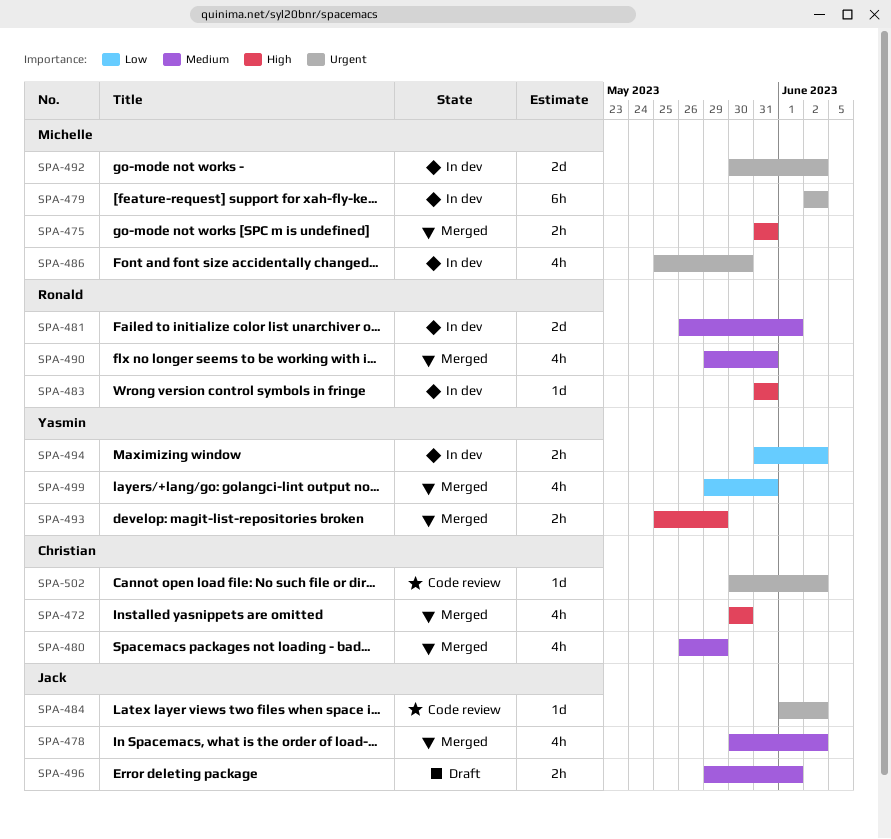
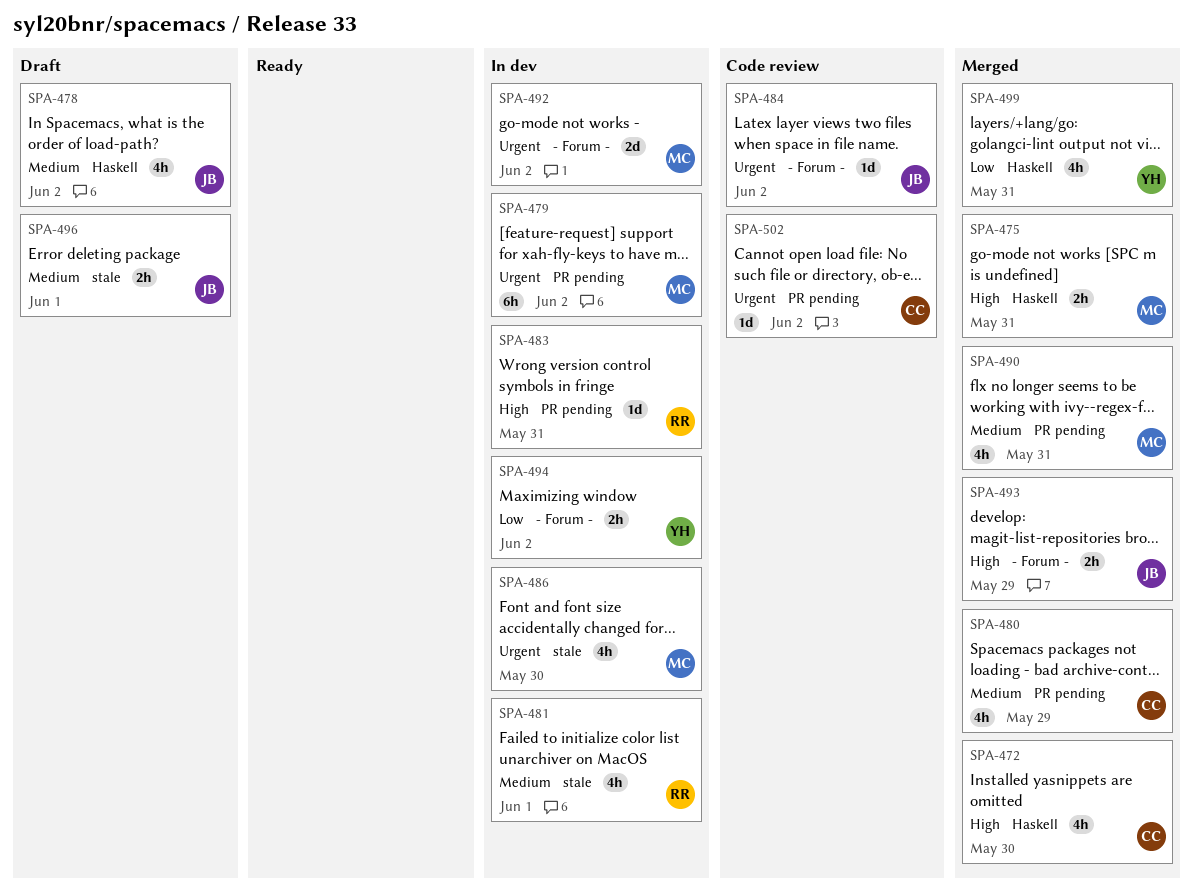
SPA-478, status: Merged -> Draft
SPA-481, estimate: 2d -> 4h
SPA-490, owner: Ronald -> Michelle
SPA-493, owner: Yasmin -> Jack

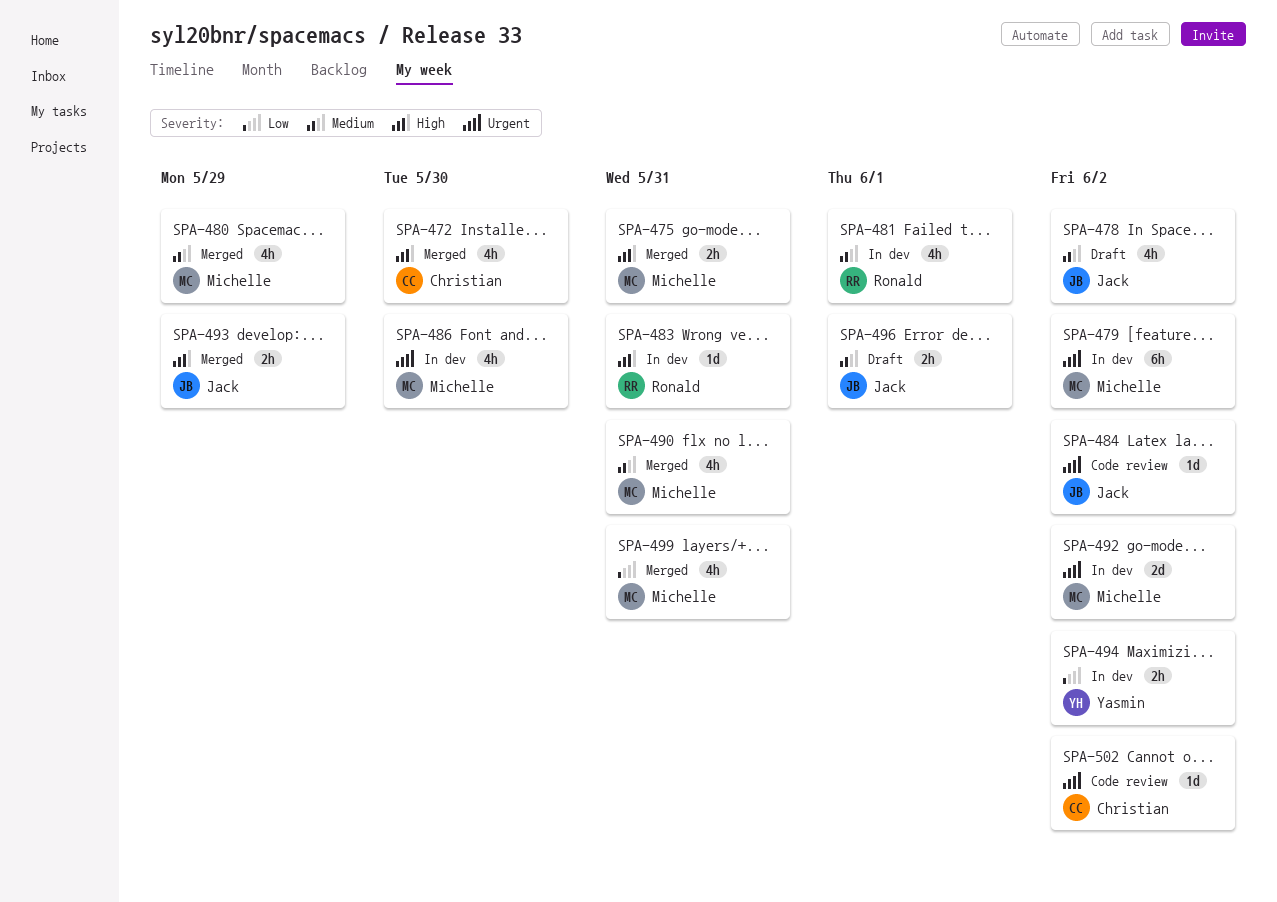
SPA-480, owner: Christian -> Michelle
SPA-499, owner: Yasmin -> Michelle

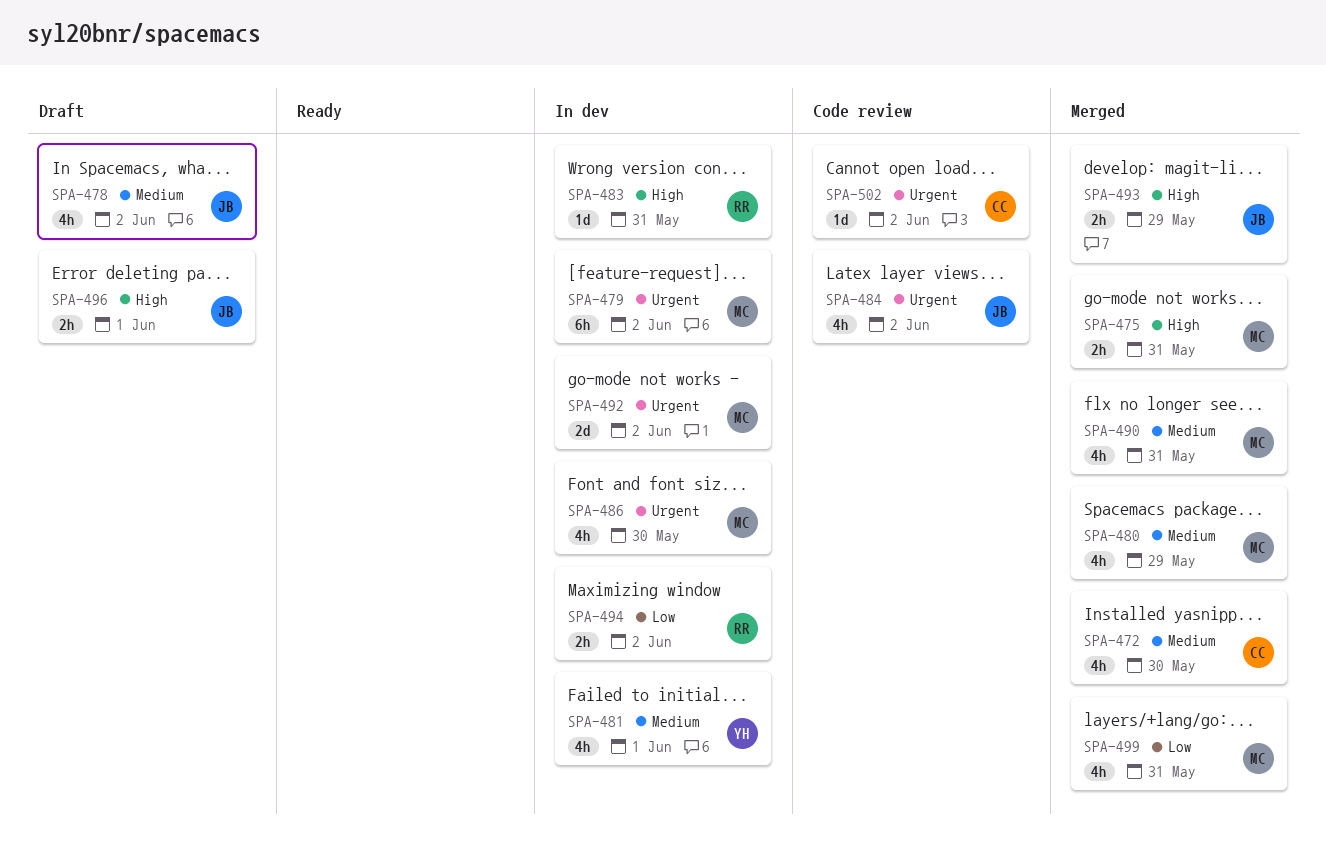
SPA-472, priority: High -> Medium
SPA-481, owner: Ronald -> Yasmin
SPA-484, estimate: 1d -> 4h
SPA-494, owner: Yasmin -> Ronald
SPA-496, priority: Medium -> High

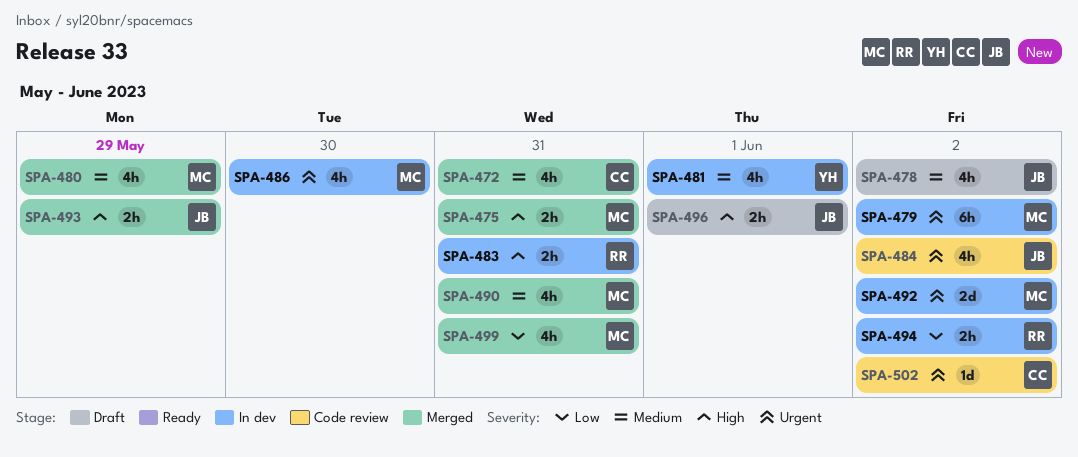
SPA-472, due: May 30 -> May 31
SPA-483, estimate: 1d -> 2h

